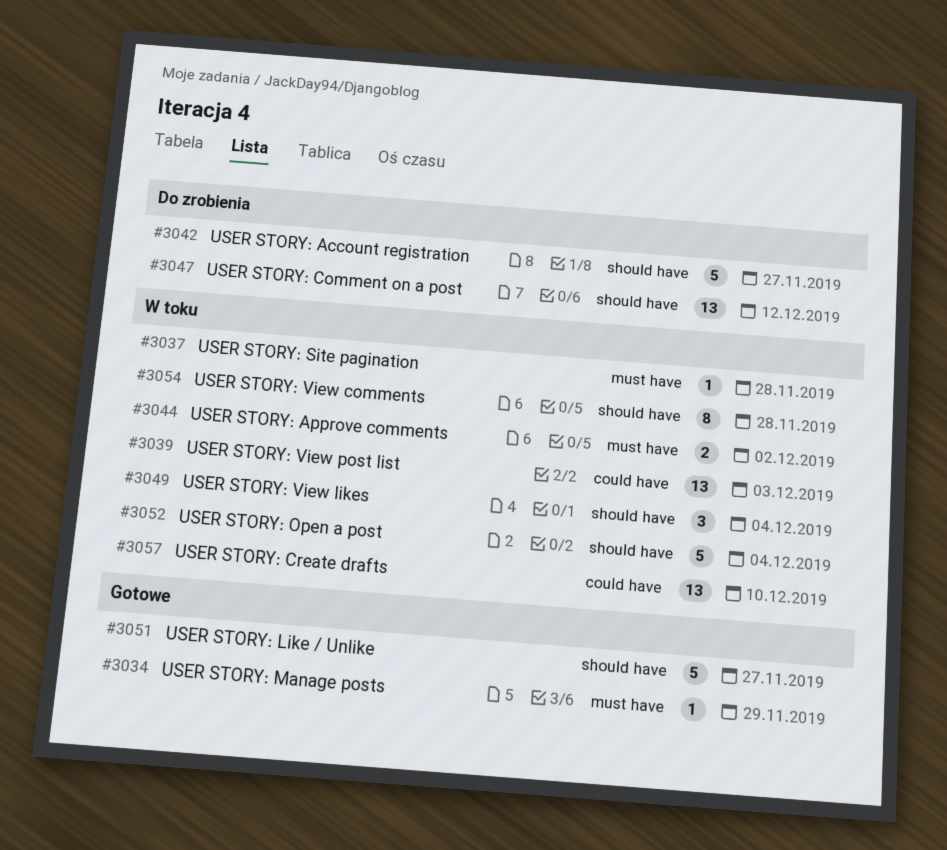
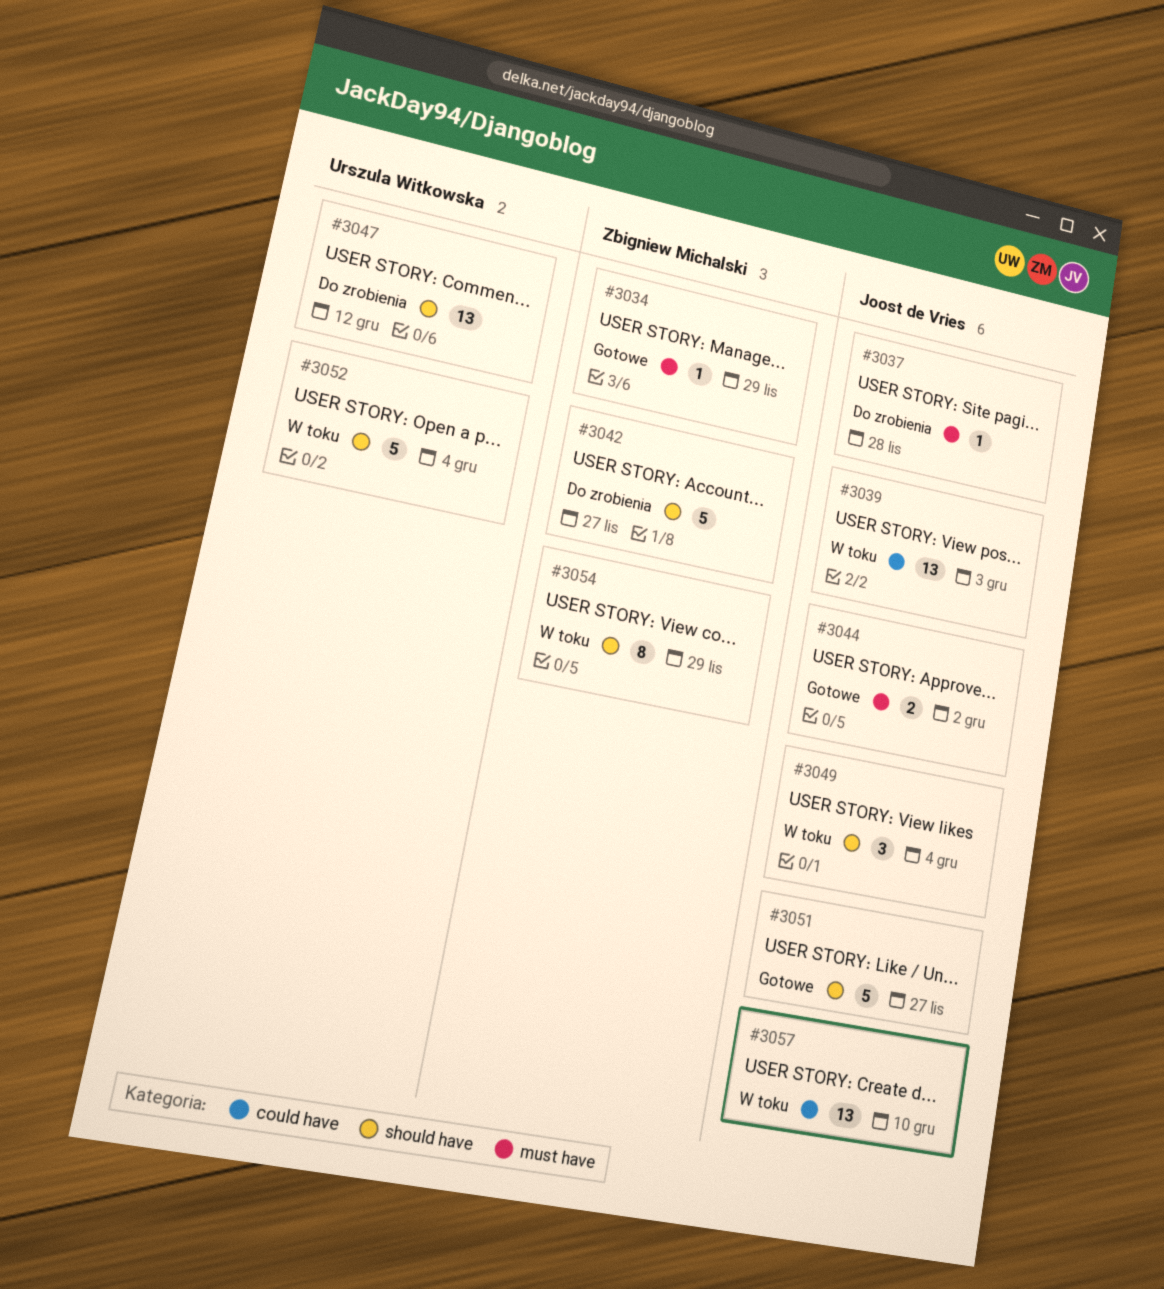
#3037, status: W toku -> Do zrobienia
#3044, status: W toku -> Gotowe
#3054, due: Nov 28 -> Nov 29

